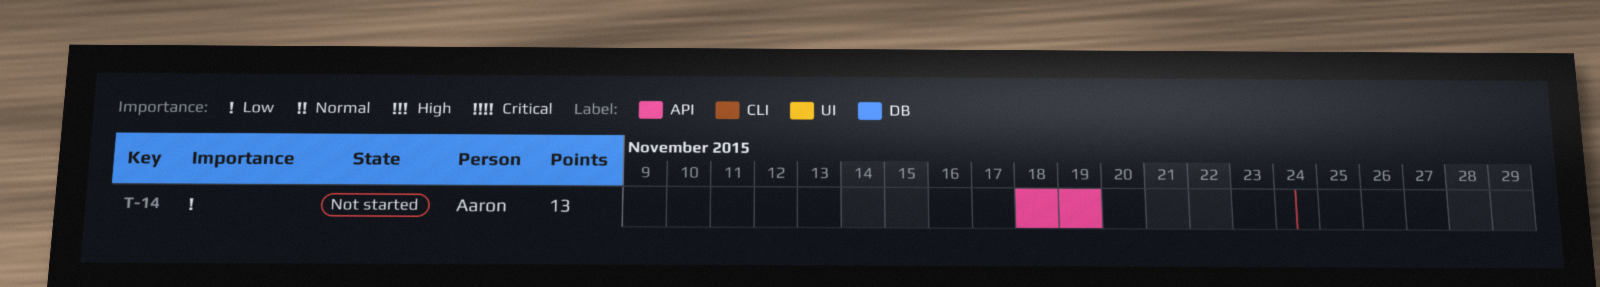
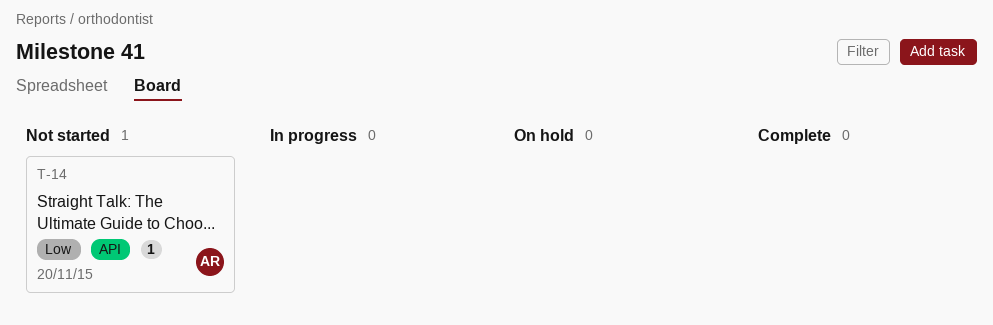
T-14, estimate: 13 -> 1
T-14, due: Nov 19 -> Nov 20

